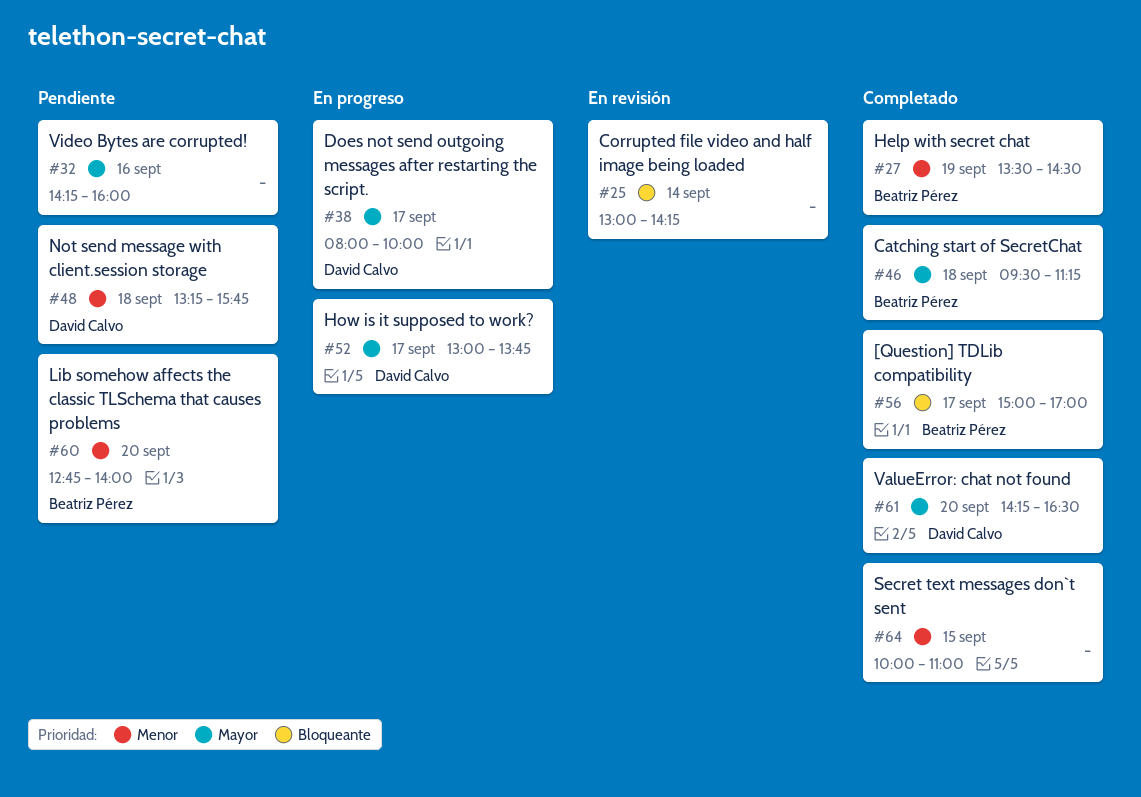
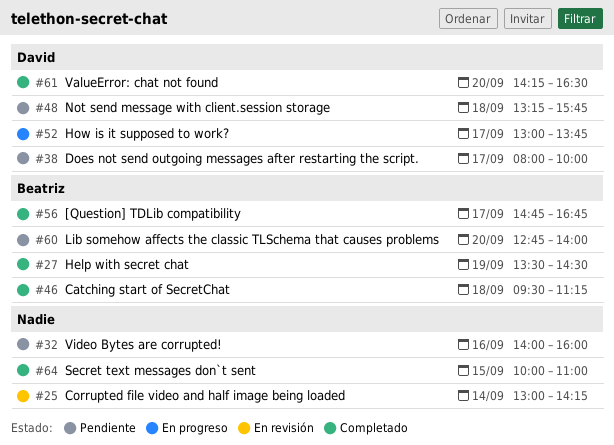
#32, begins: 14:15 -> 14:00
#38, status: En progreso -> Pendiente
#56, begins: 15:00 -> 14:45
#56, ends: 17:00 -> 16:45

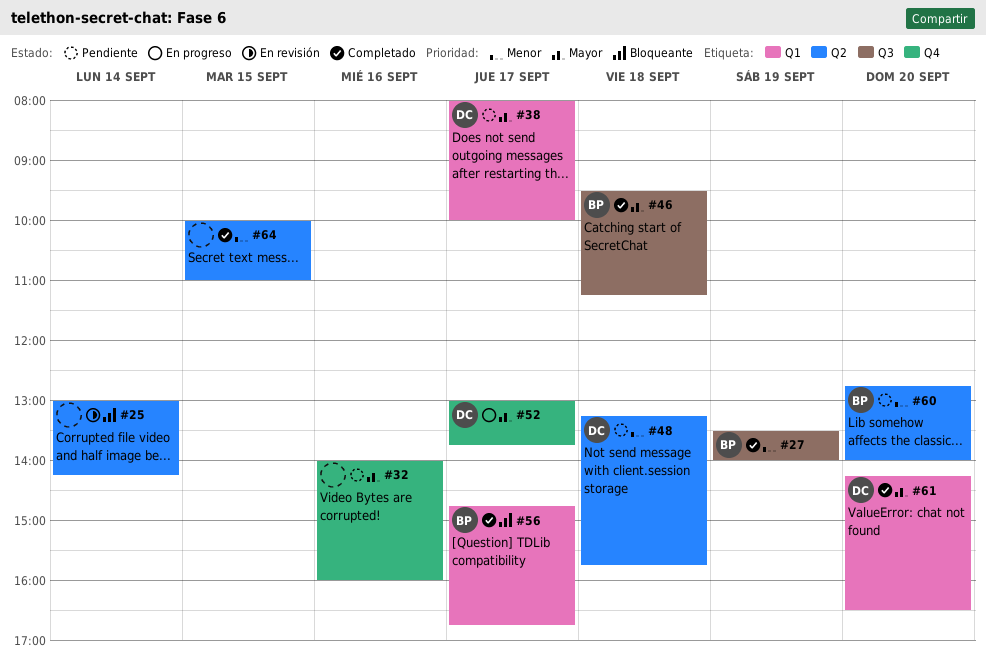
#27, ends: 14:30 -> 14:00

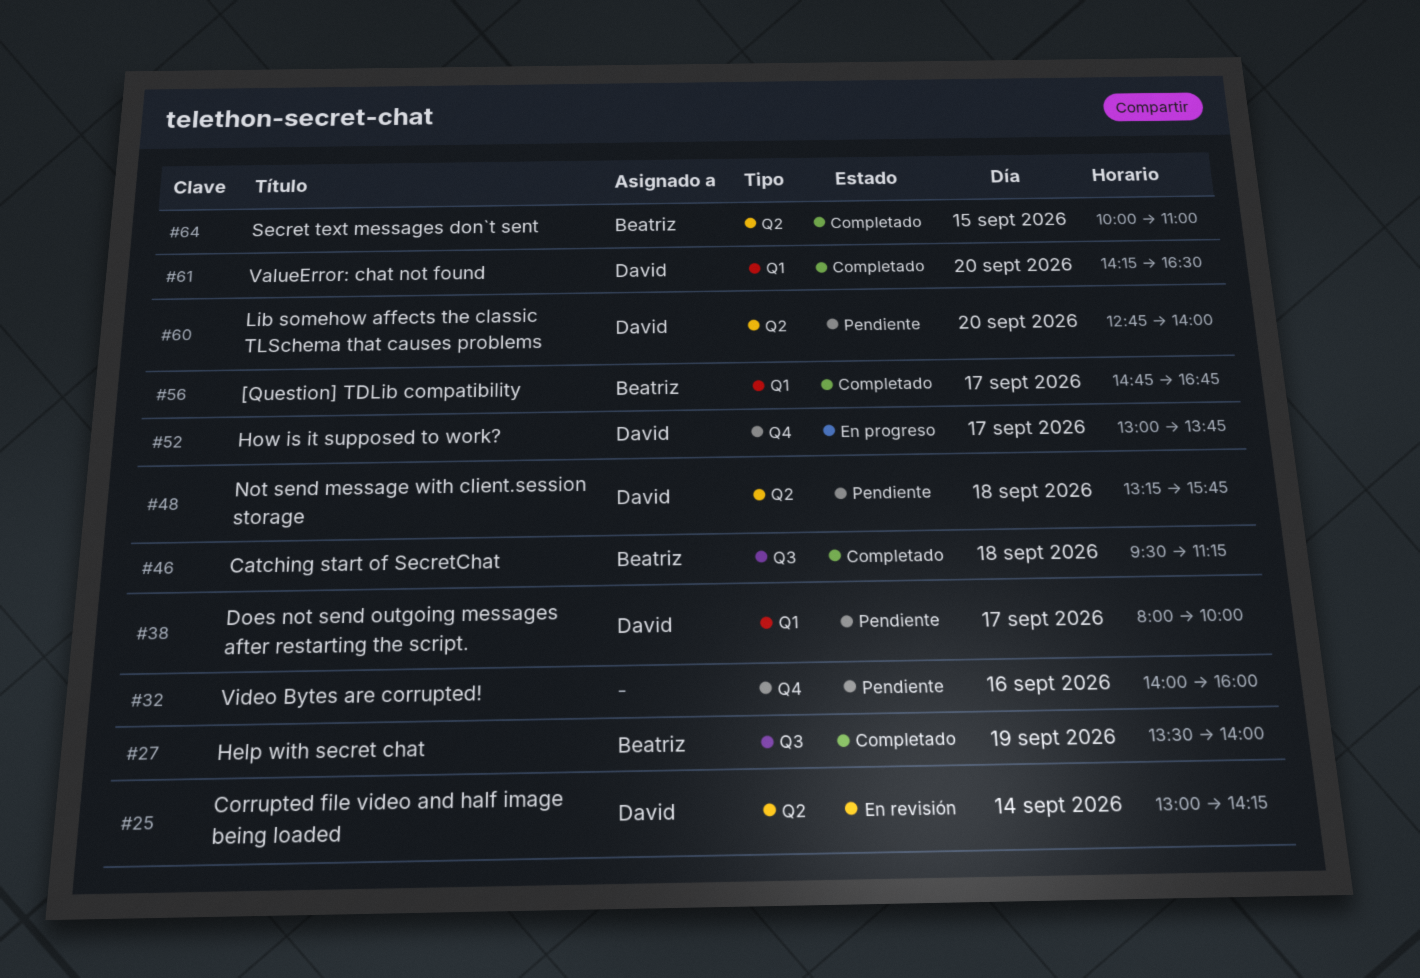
#25, owner: none -> David
#60, owner: Beatriz -> David
#64, owner: none -> Beatriz

